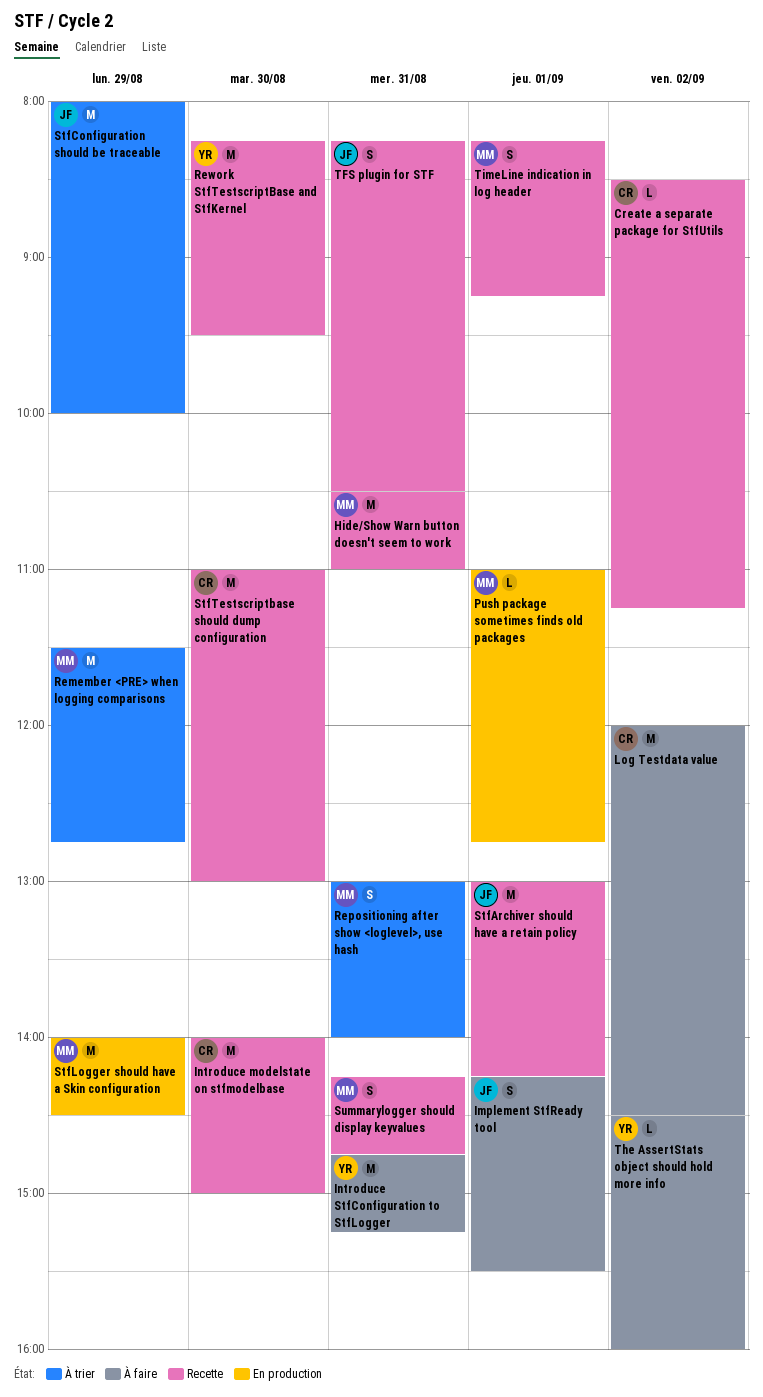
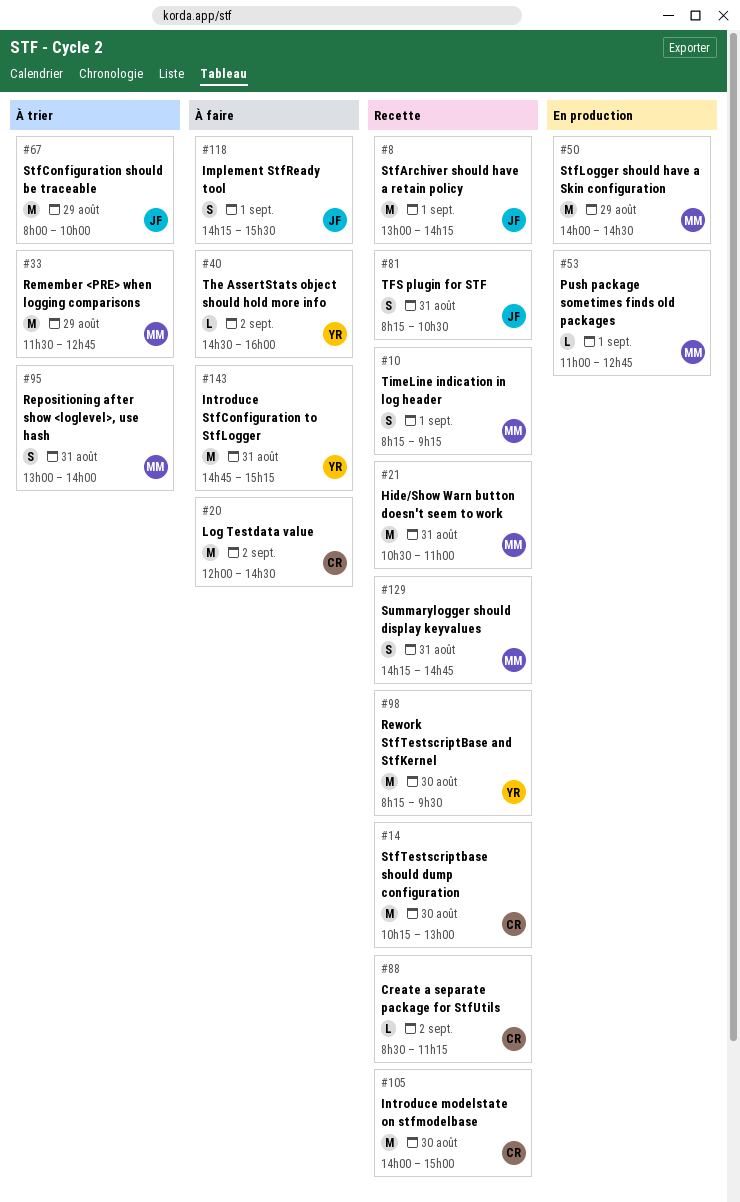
StfTestscriptbase should dump configuration, begins: 11:00 -> 10:15

